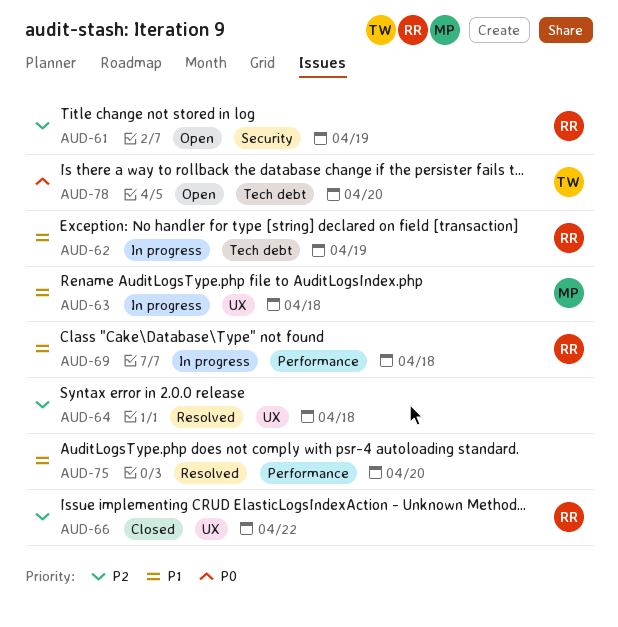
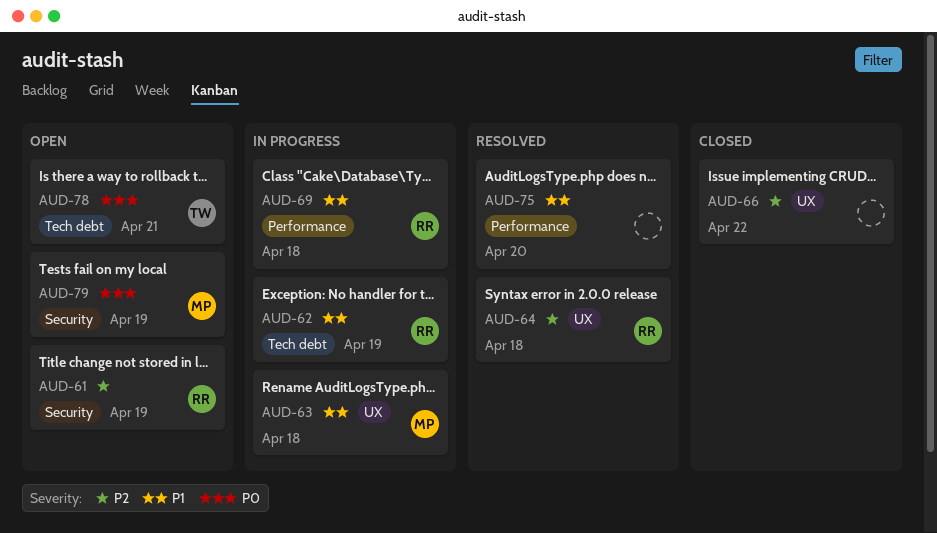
AUD-64, owner: none -> RR
AUD-66, owner: RR -> none
AUD-78, due: Apr 20 -> Apr 21
AUD-79: none -> present

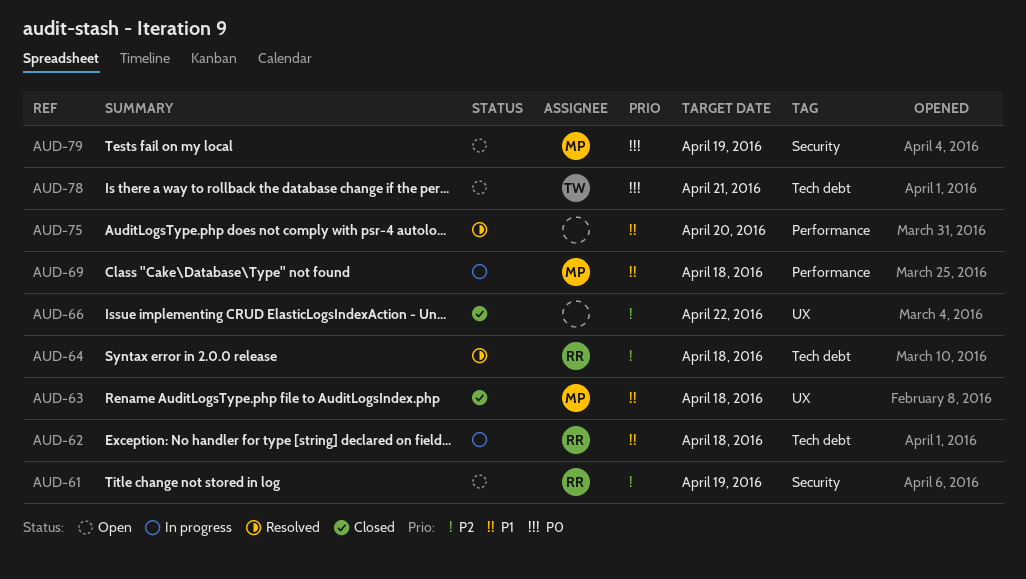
AUD-62, due: Apr 19 -> Apr 18
AUD-63, status: In progress -> Closed
AUD-64, label: UX -> Tech debt
AUD-69, owner: RR -> MP

